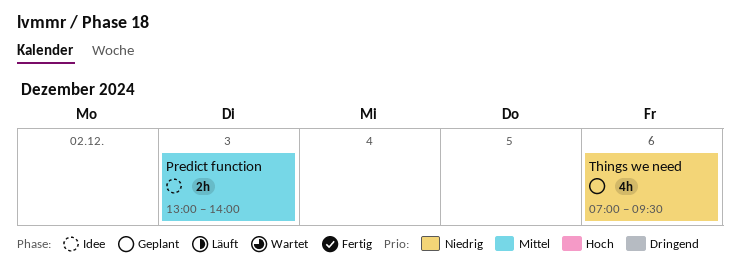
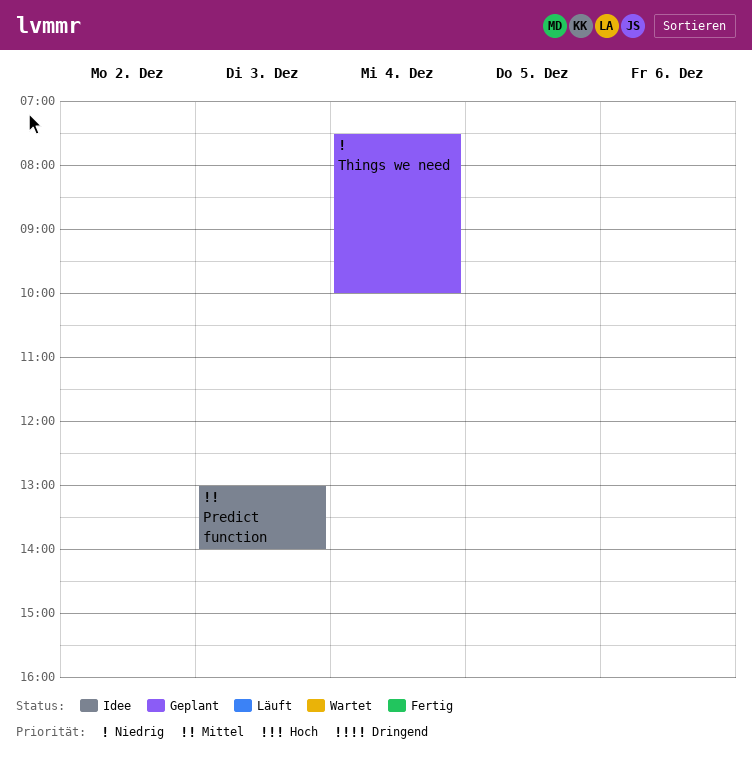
Things we need, day: Dec 6 -> Dec 4
Things we need, begins: 07:00 -> 07:30
Things we need, ends: 09:30 -> 10:00

